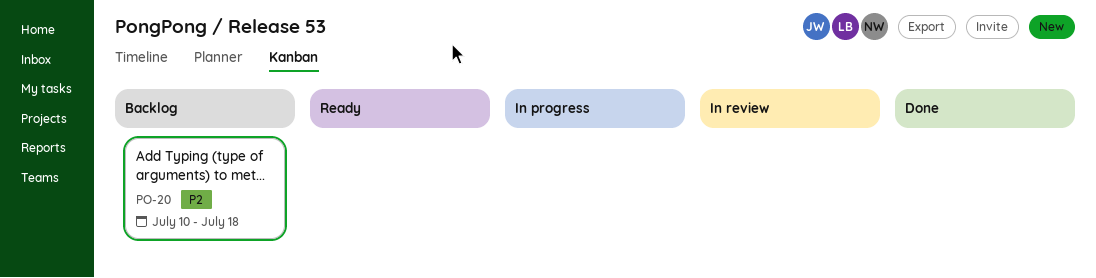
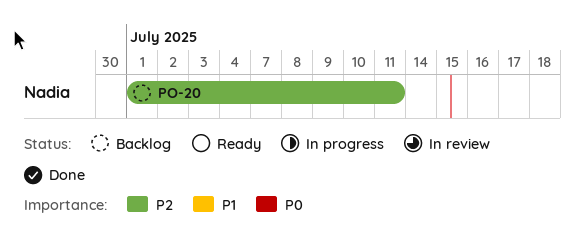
PO-20, start: Jul 10 -> Jul 1
PO-20, due: Jul 18 -> Jul 11

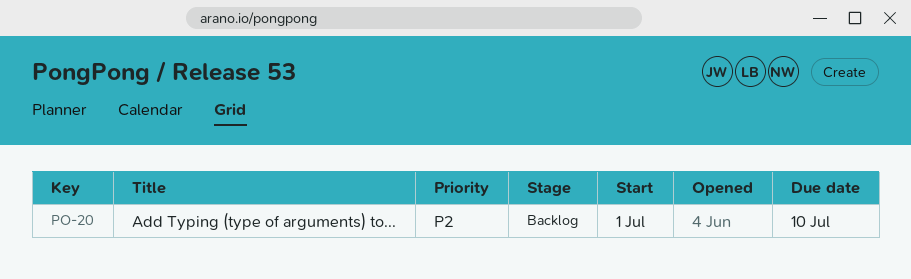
PO-20, due: Jul 11 -> Jul 10

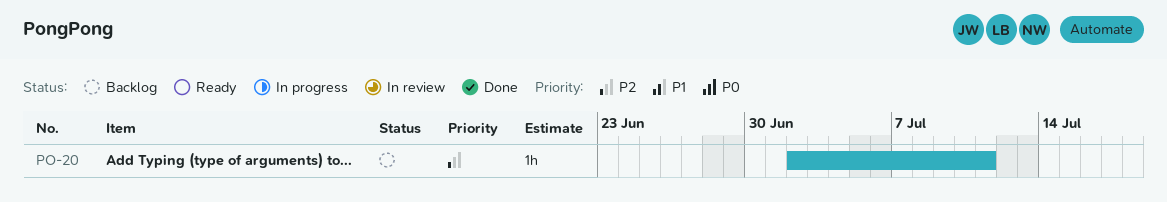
PO-20, start: Jul 1 -> Jul 2
PO-20, due: Jul 10 -> Jul 11

